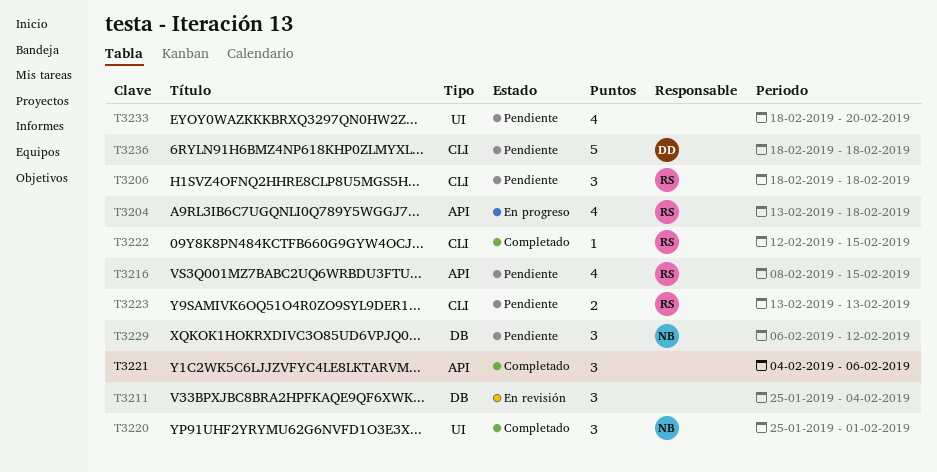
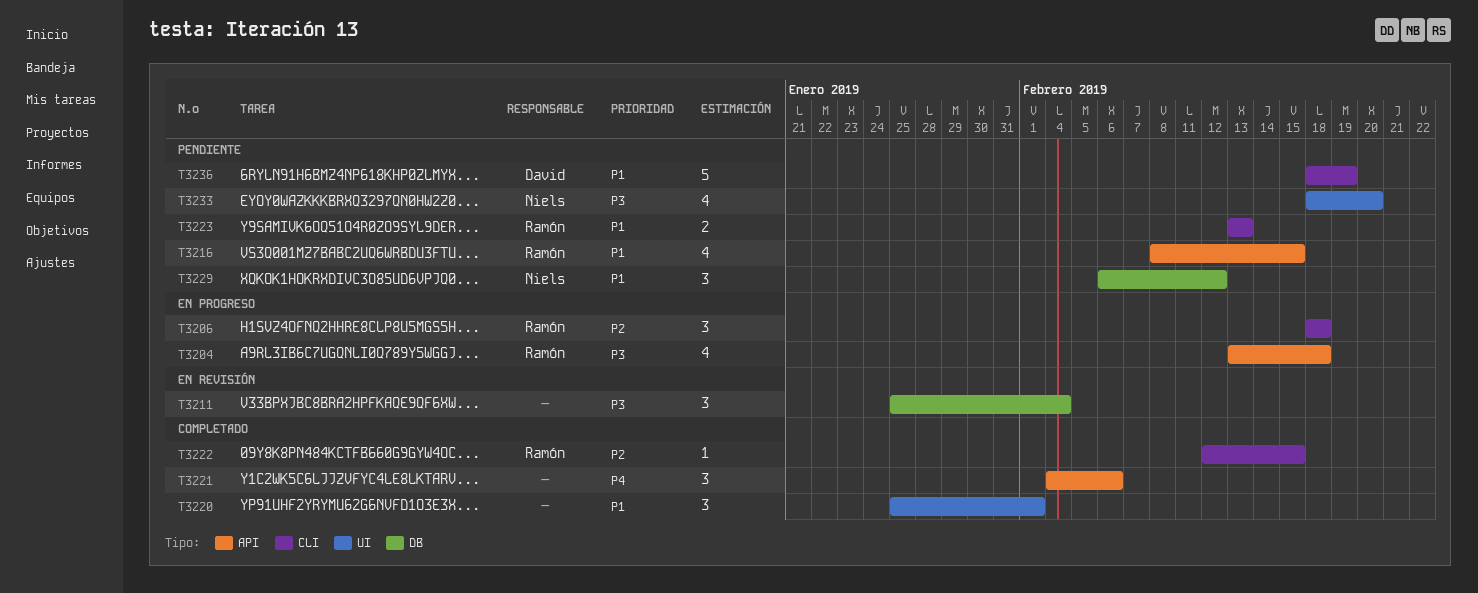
T3206, status: Pendiente -> En progreso
T3220, owner: Niels -> none
T3233, owner: none -> Niels
T3236, due: Feb 18 -> Feb 19

